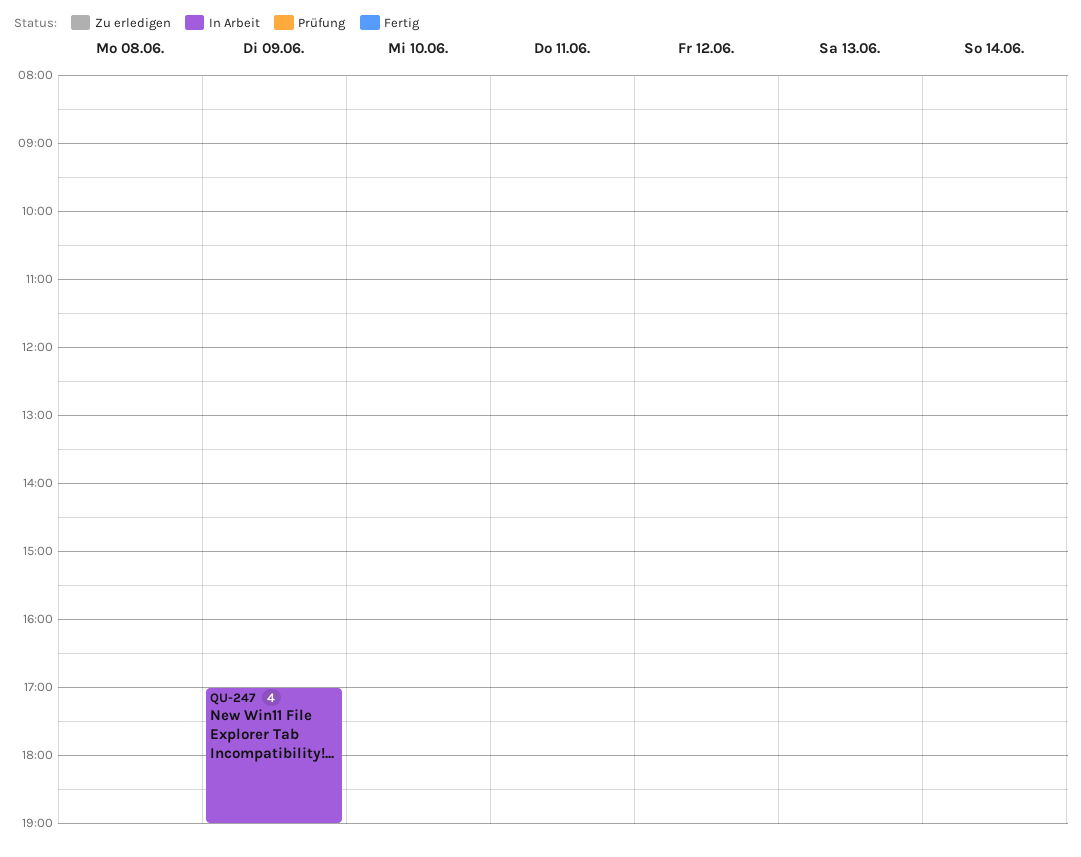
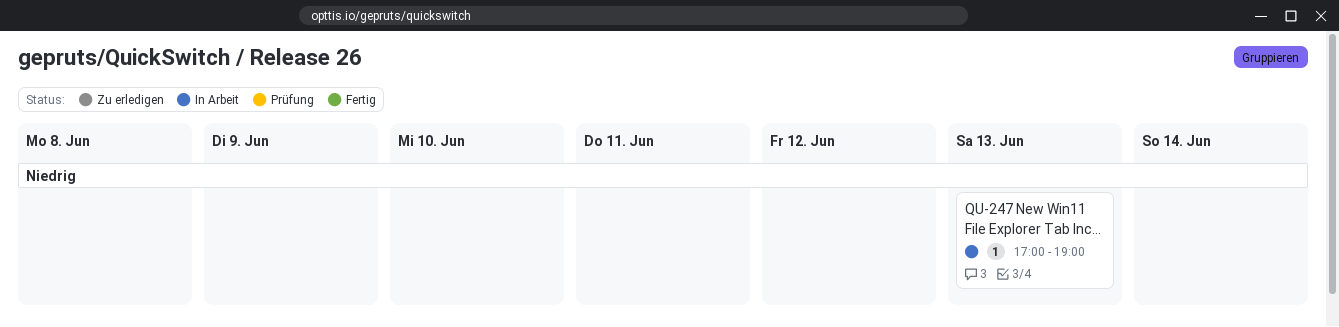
QU-247, estimate: 4 -> 1
QU-247, day: Jun 9 -> Jun 13

